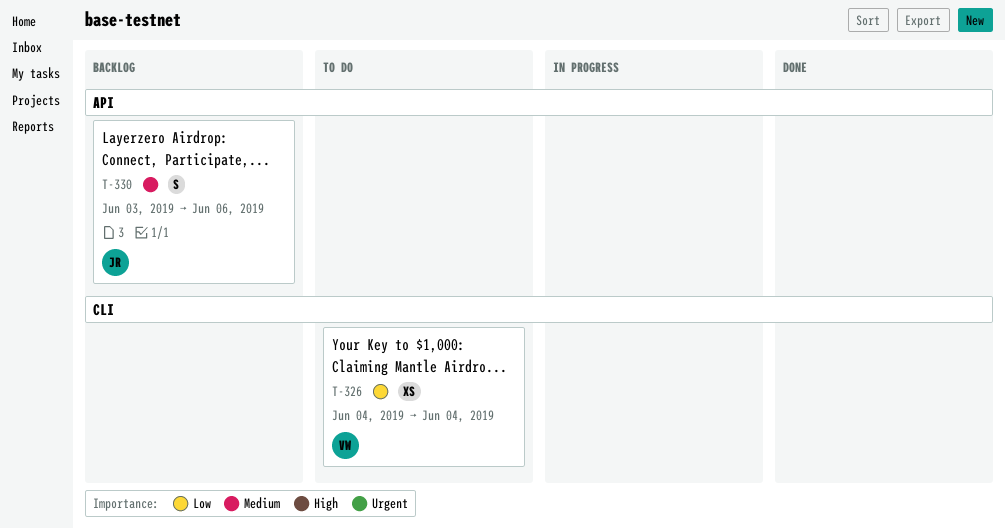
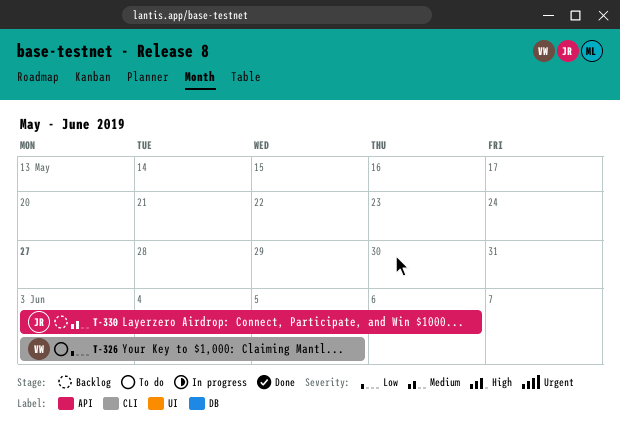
T-326, start: Jun 4 -> Jun 3
T-326, due: Jun 4 -> Jun 5

